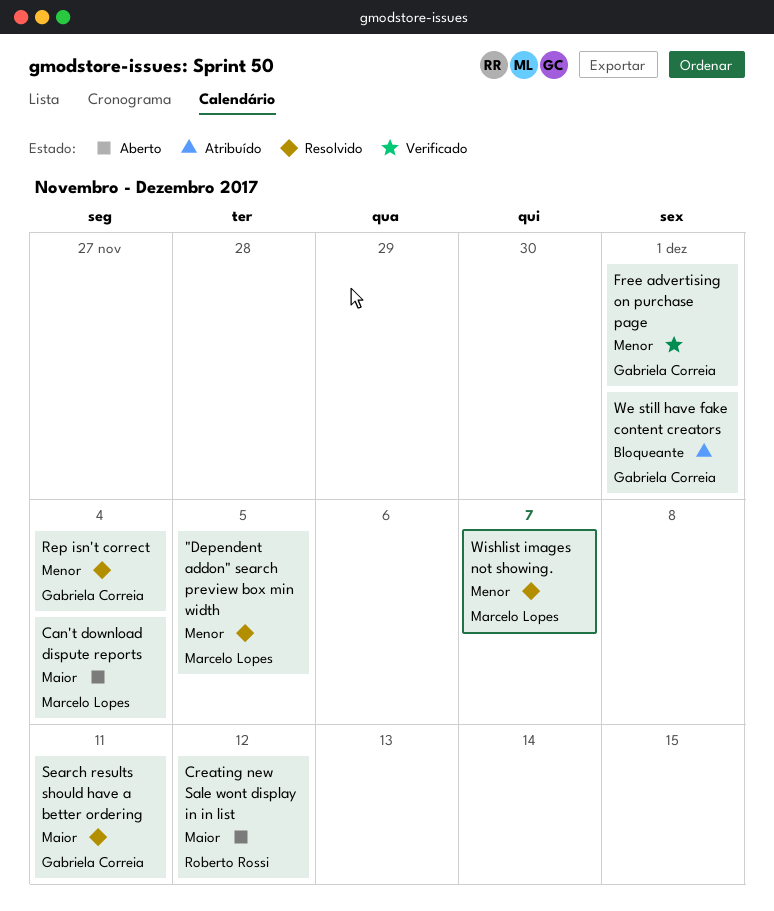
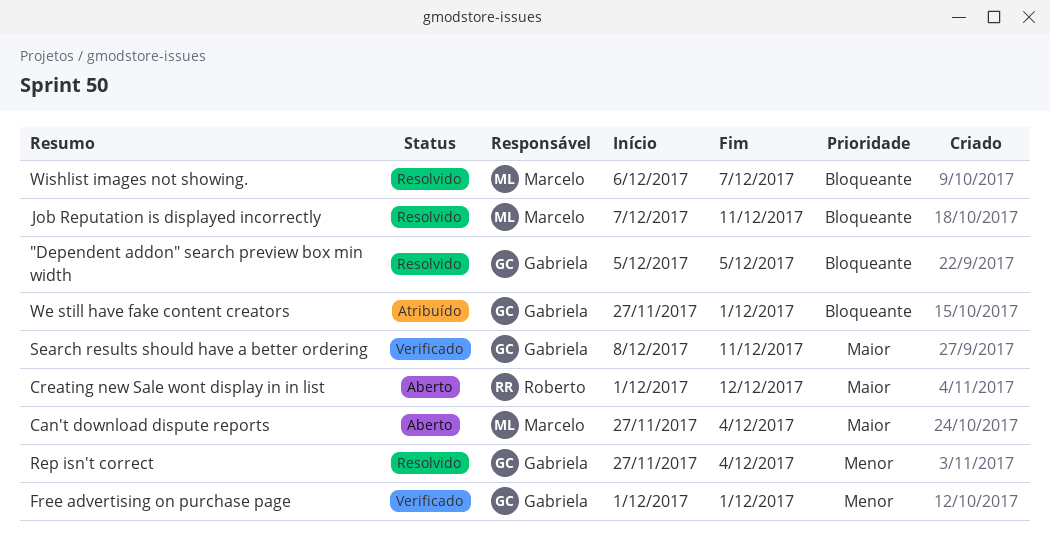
"Dependent addon" search preview box min width, owner: Marcelo Lopes -> Gabriela Correia
"Dependent addon" search preview box min width, priority: Menor -> Bloqueante
Job Reputation is displayed incorrectly: none -> present
Search results should have a better ordering, status: Resolvido -> Verificado
Wishlist images not showing., priority: Menor -> Bloqueante

